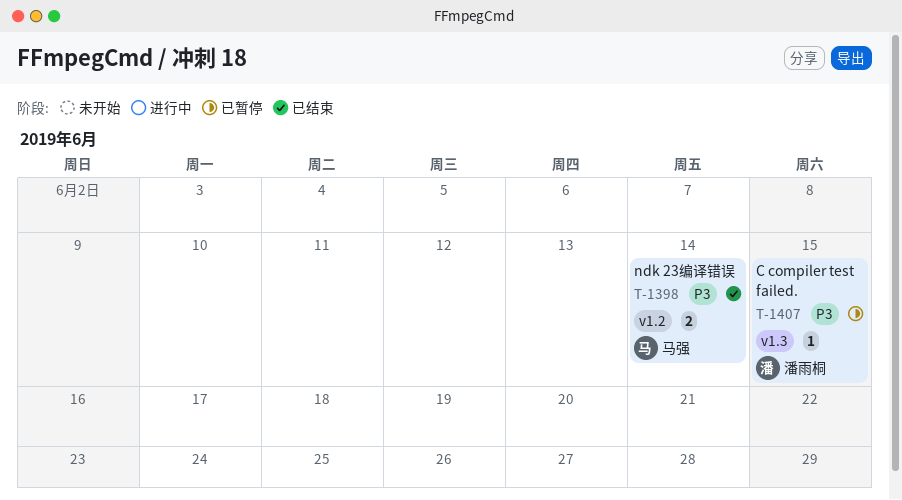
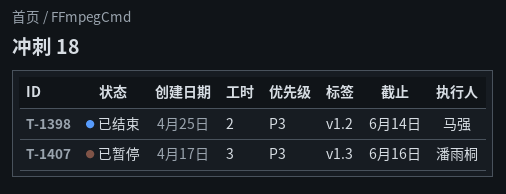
T-1407, estimate: 1 -> 3
T-1407, due: Jun 15 -> Jun 16

